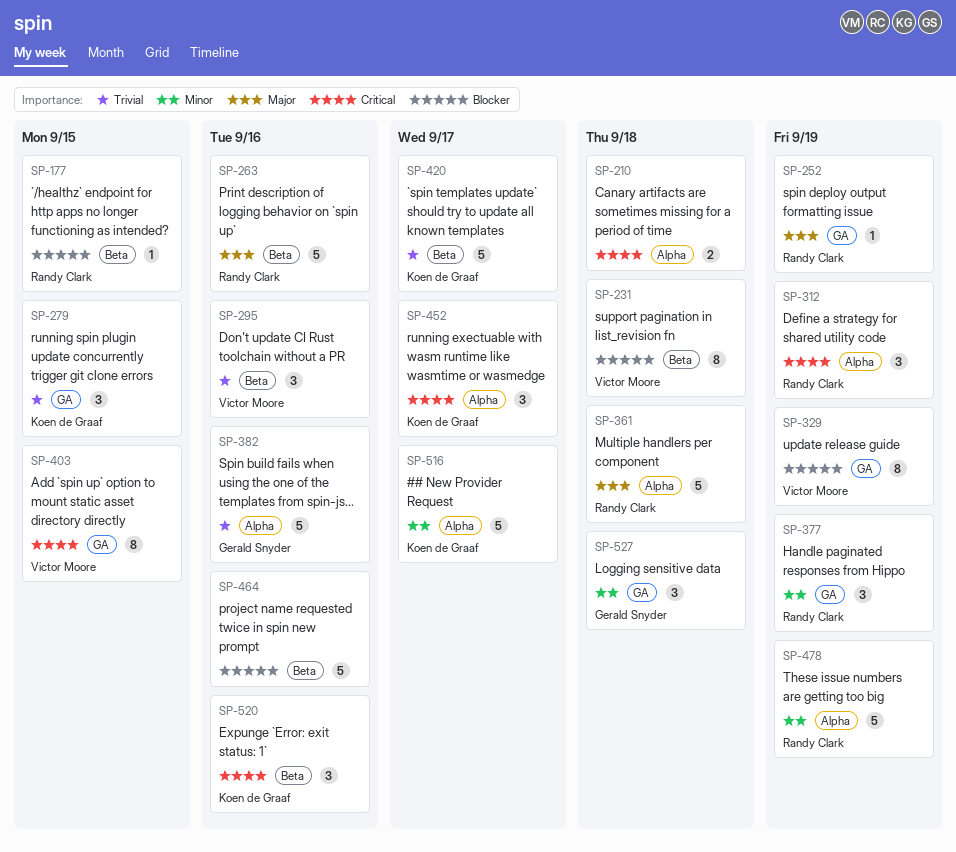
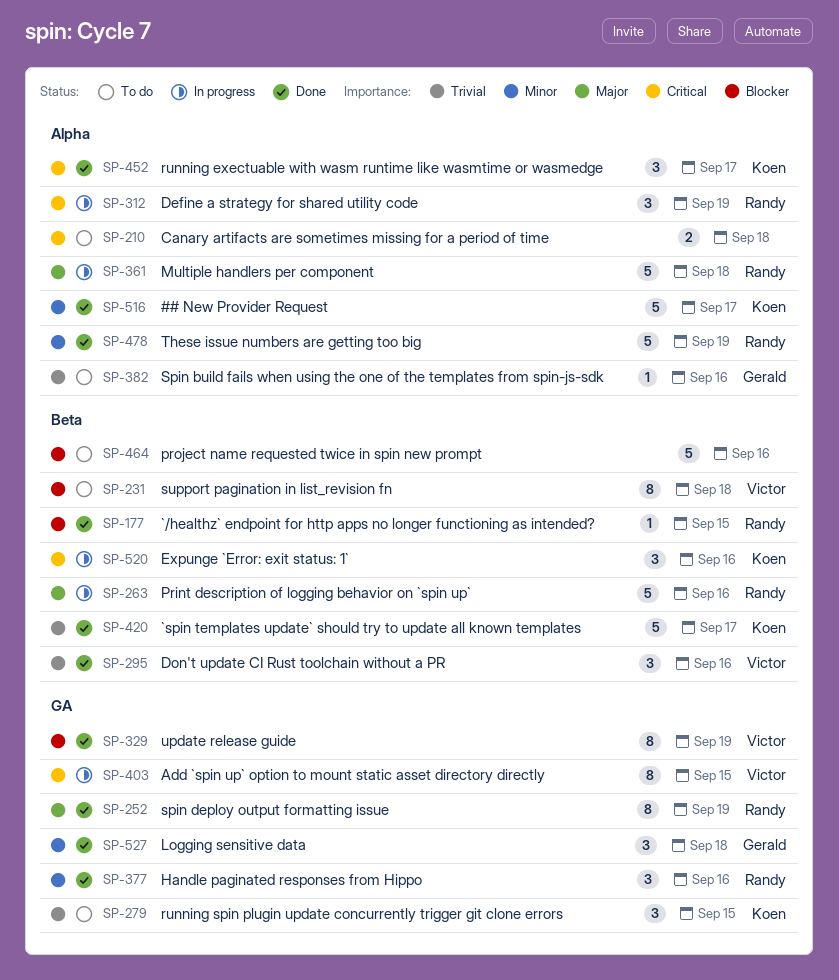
SP-252, estimate: 1 -> 8
SP-377, due: Sep 19 -> Sep 16
SP-382, estimate: 5 -> 1

